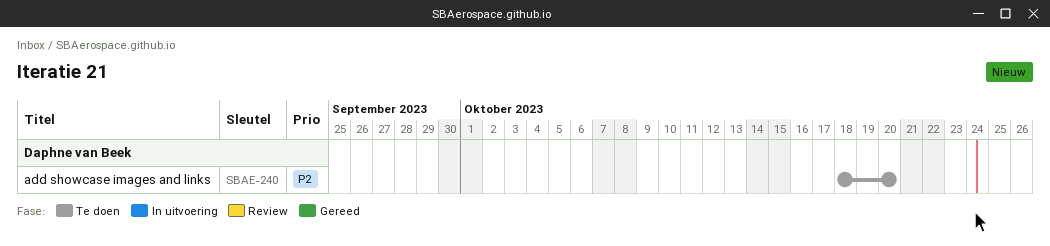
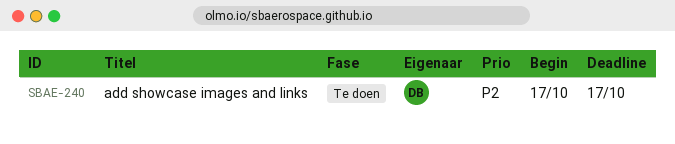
SBAE-240, start: Oct 18 -> Oct 17
SBAE-240, due: Oct 20 -> Oct 17

